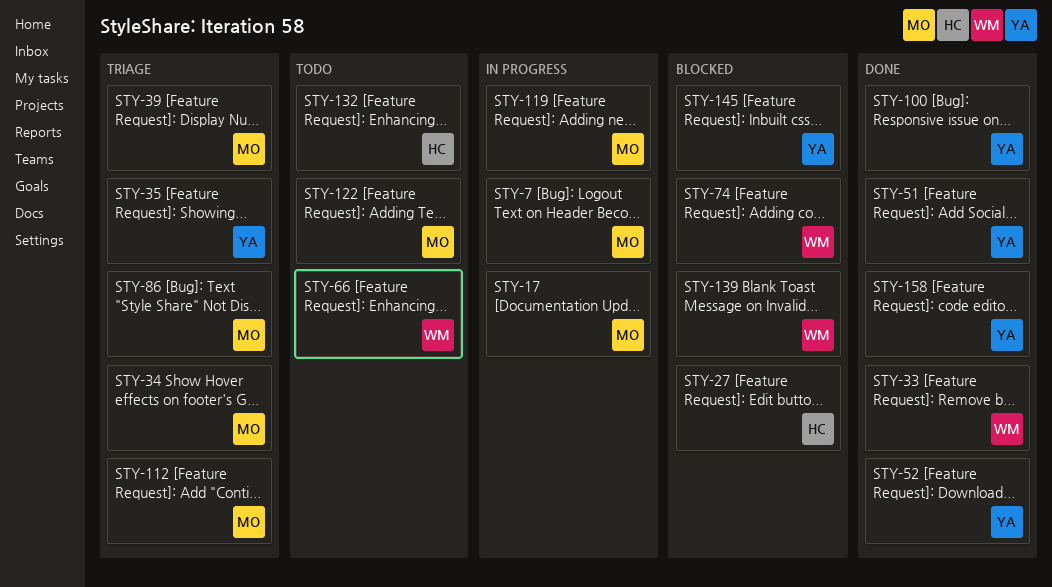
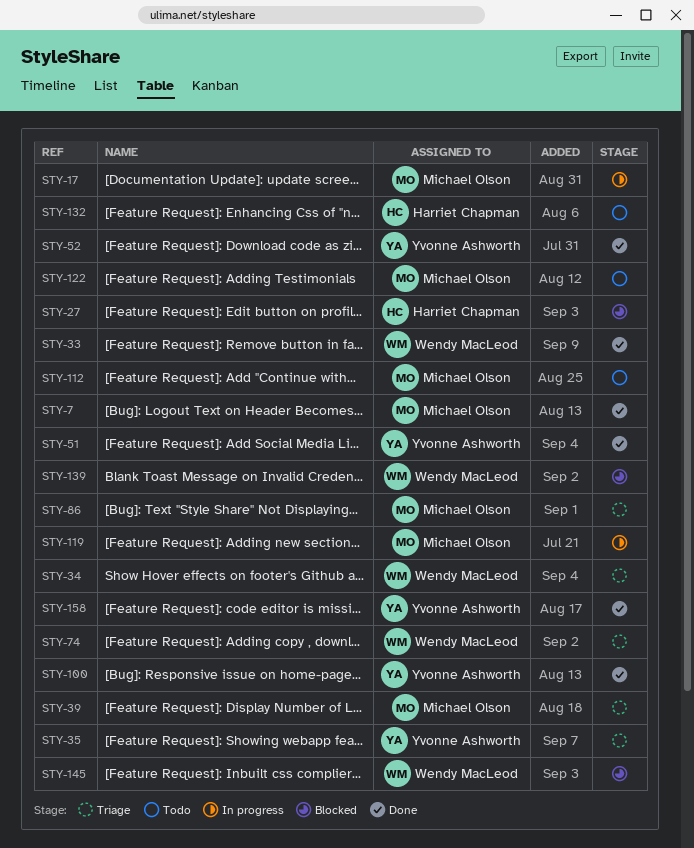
STY-7, status: In progress -> Done
STY-34, owner: Michael Olson -> Wendy MacLeod
STY-66: present -> none
STY-74, status: Blocked -> Triage
STY-112, status: Triage -> Todo
STY-145, owner: Yvonne Ashworth -> Wendy MacLeod

